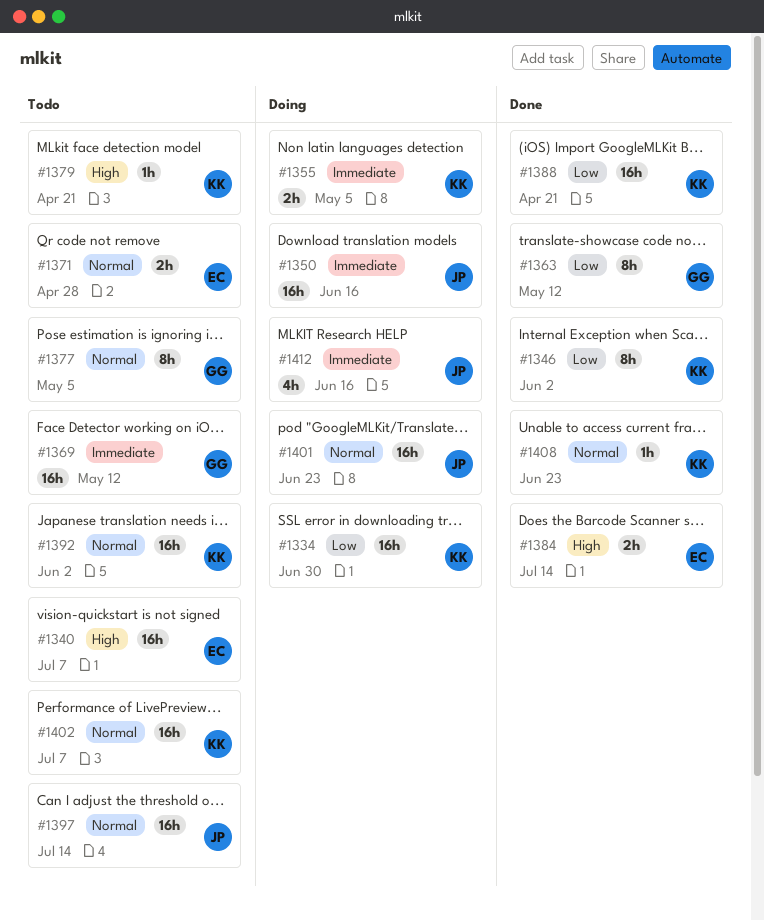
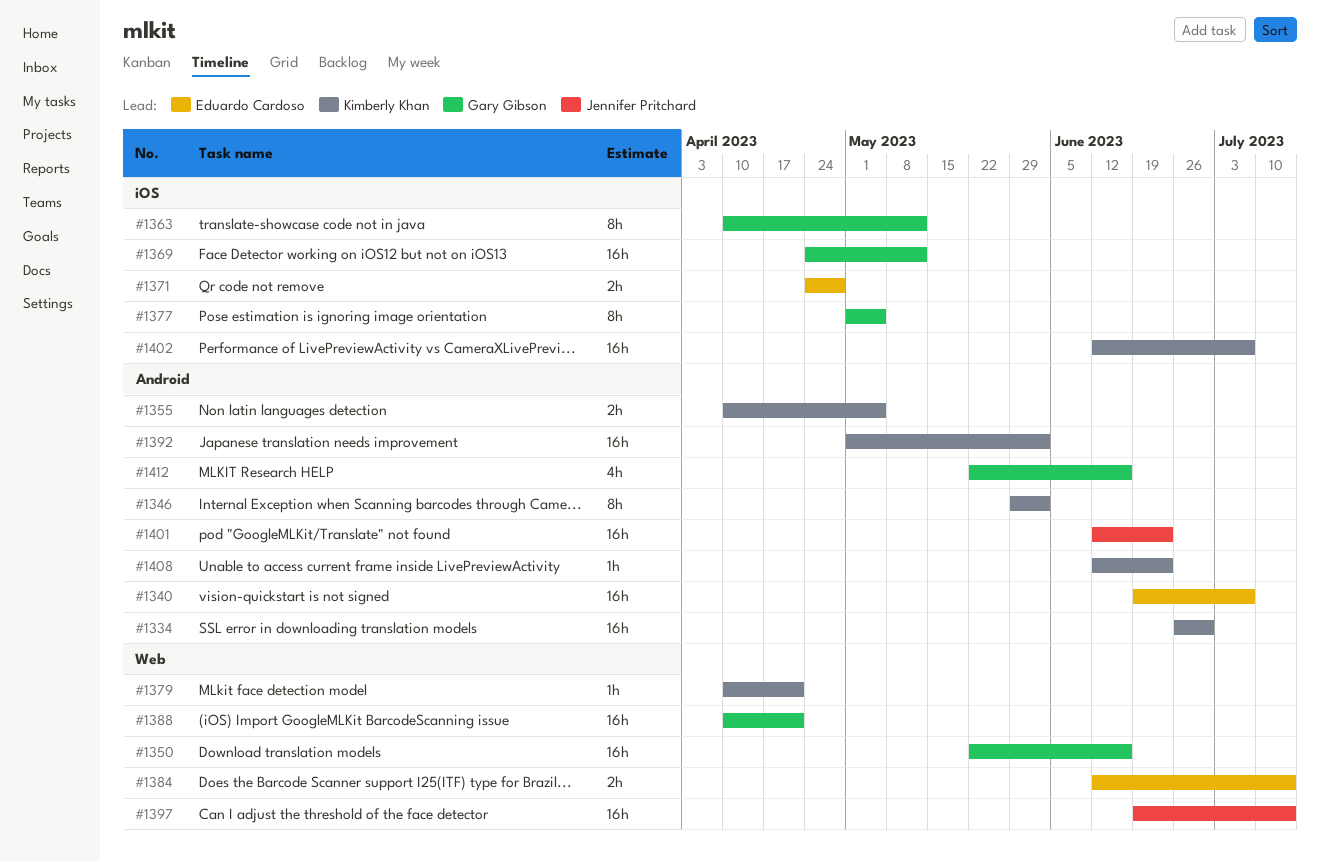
#1350, owner: Jennifer Pritchard -> Gary Gibson
#1388, owner: Kimberly Khan -> Gary Gibson
#1412, owner: Jennifer Pritchard -> Gary Gibson

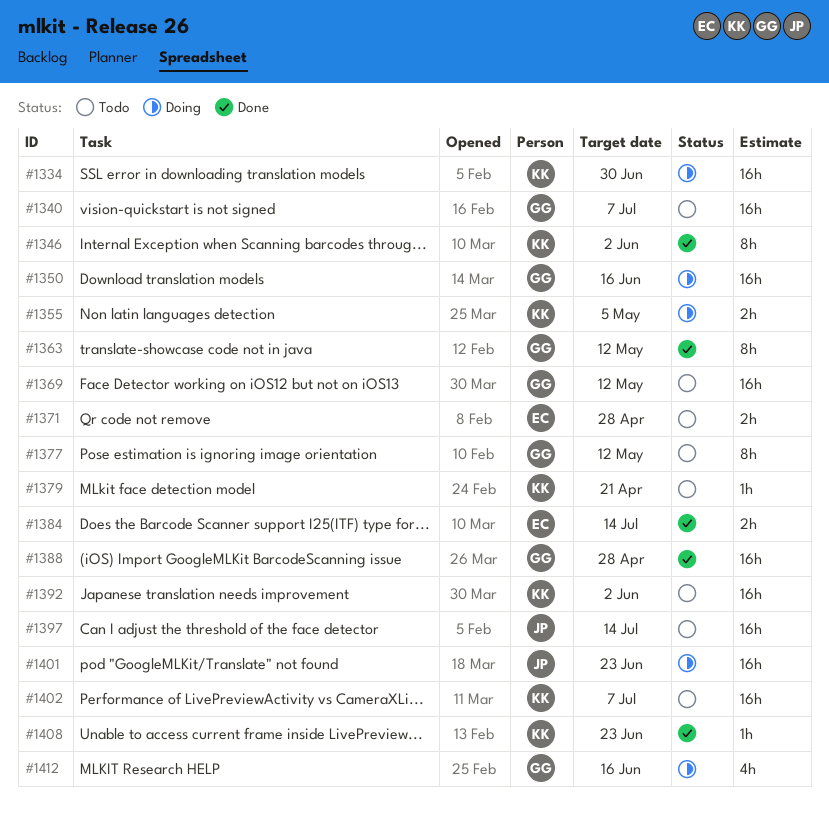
#1340, owner: Eduardo Cardoso -> Gary Gibson
#1377, due: May 5 -> May 12
#1388, due: Apr 21 -> Apr 28

